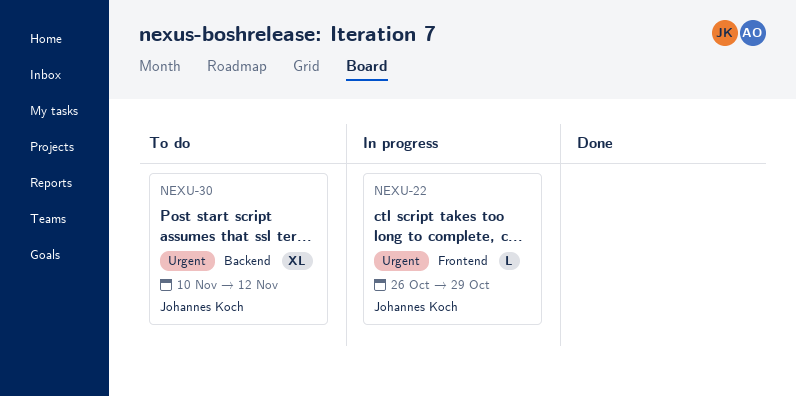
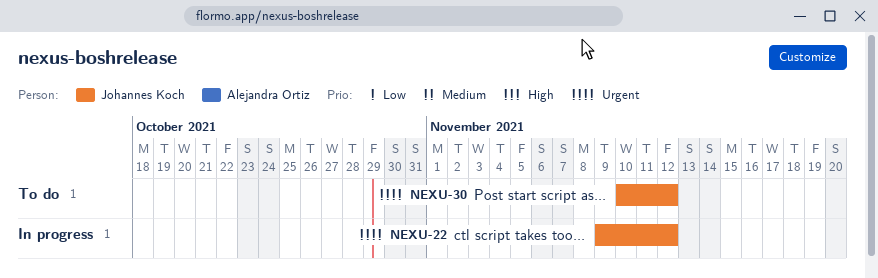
NEXU-22, start: Oct 26 -> Nov 9
NEXU-22, due: Oct 29 -> Nov 12

